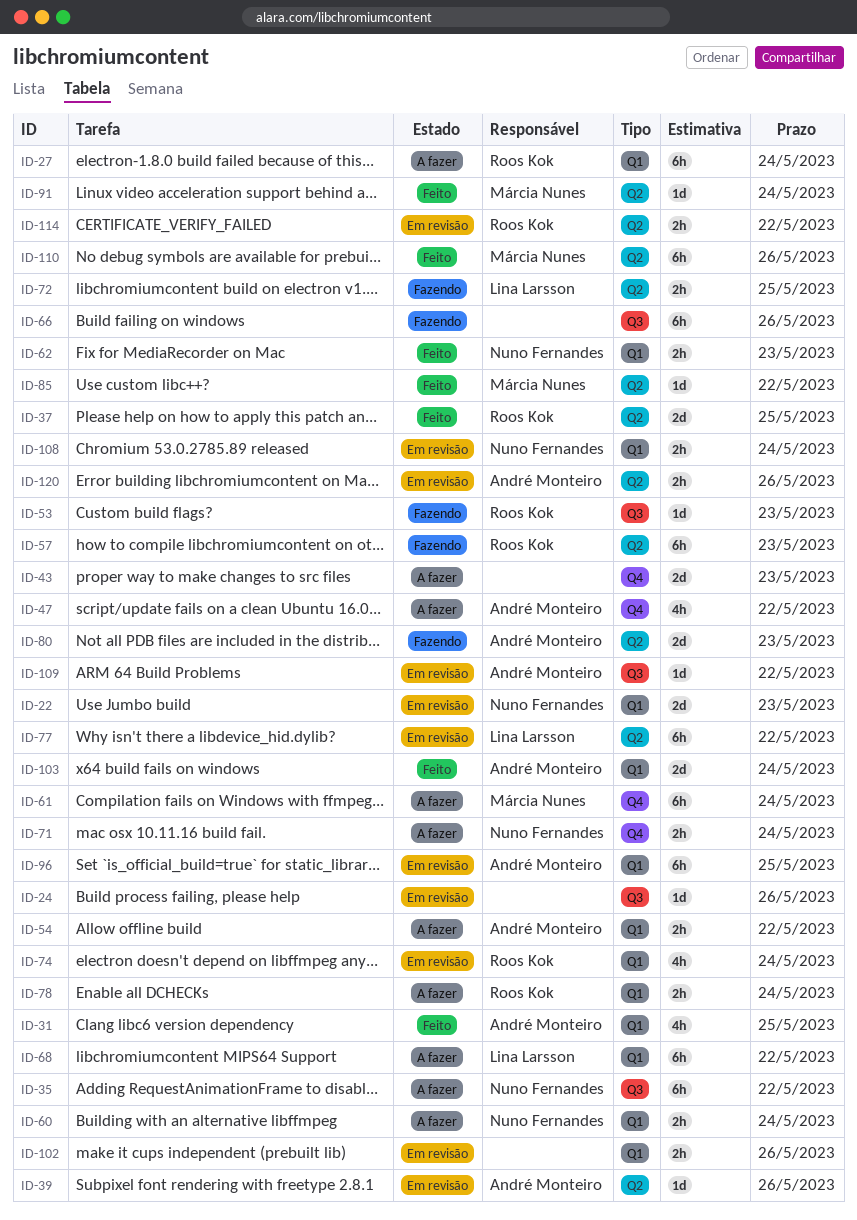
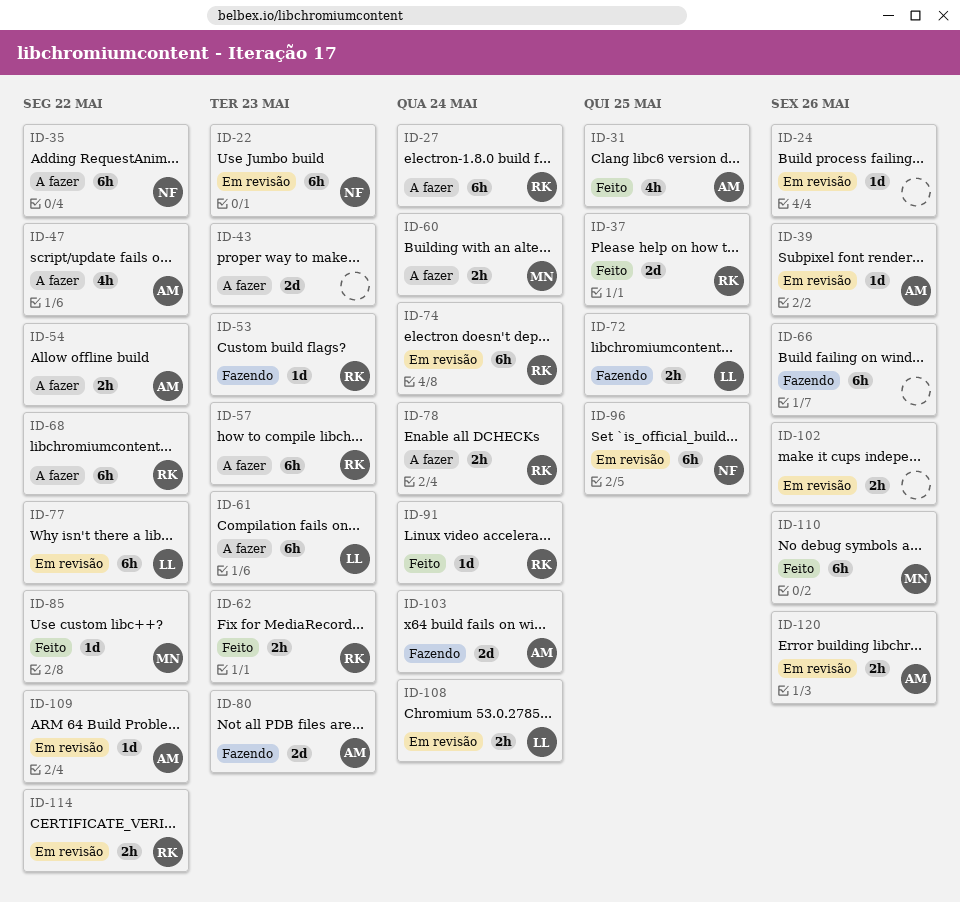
ID-22, estimate: 2d -> 6h
ID-57, status: Fazendo -> A fazer
ID-60, owner: Nuno Fernandes -> Márcia Nunes
ID-61, owner: Márcia Nunes -> Lina Larsson
ID-61, due: May 24 -> May 23
ID-62, owner: Nuno Fernandes -> Roos Kok
ID-68, owner: Lina Larsson -> Roos Kok
ID-71: present -> none
ID-74, estimate: 4h -> 6h
ID-91, owner: Márcia Nunes -> Roos Kok
ID-96, owner: André Monteiro -> Nuno Fernandes
ID-103, status: Feito -> Fazendo
ID-108, owner: Nuno Fernandes -> Lina Larsson

